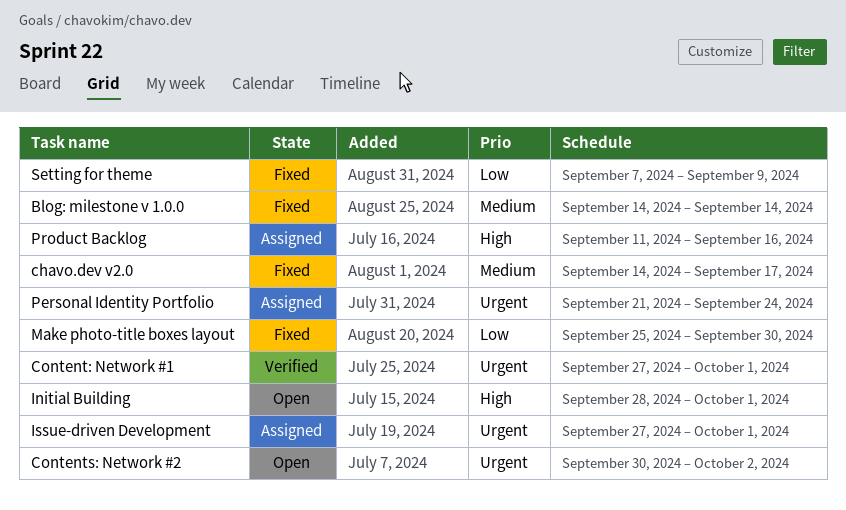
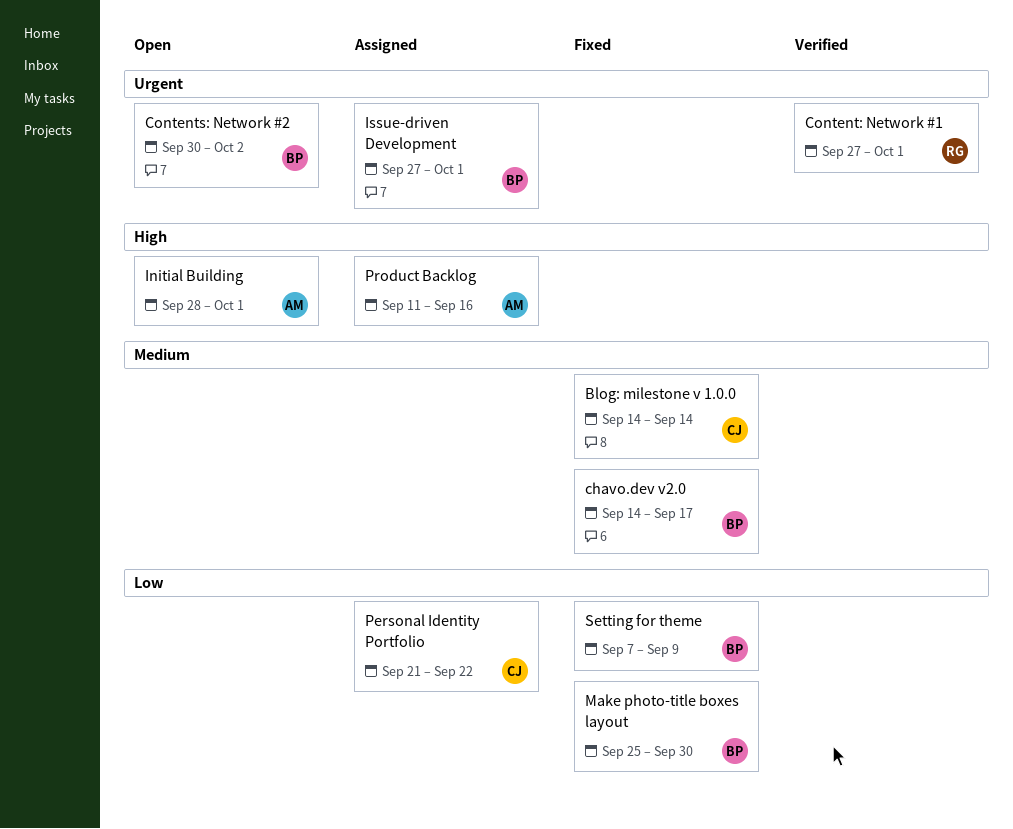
Personal Identity Portfolio, priority: Urgent -> Low
Personal Identity Portfolio, due: Sep 24 -> Sep 22

